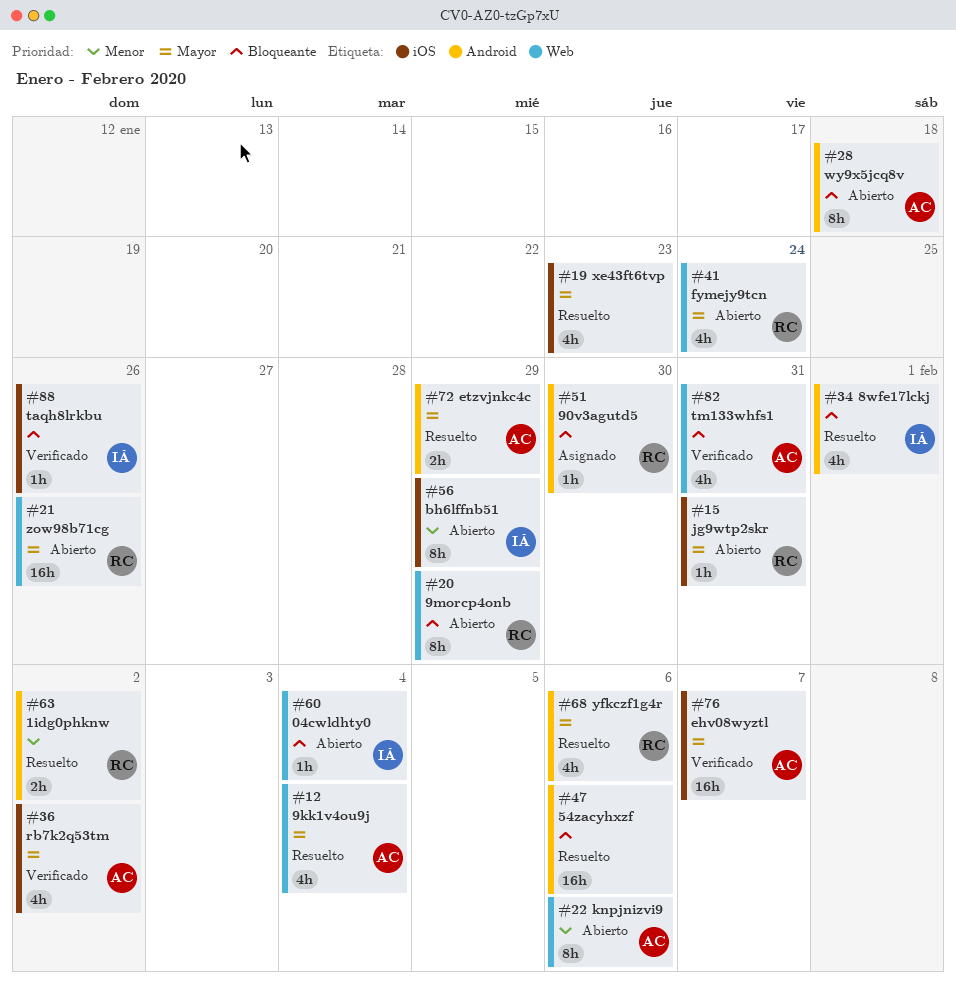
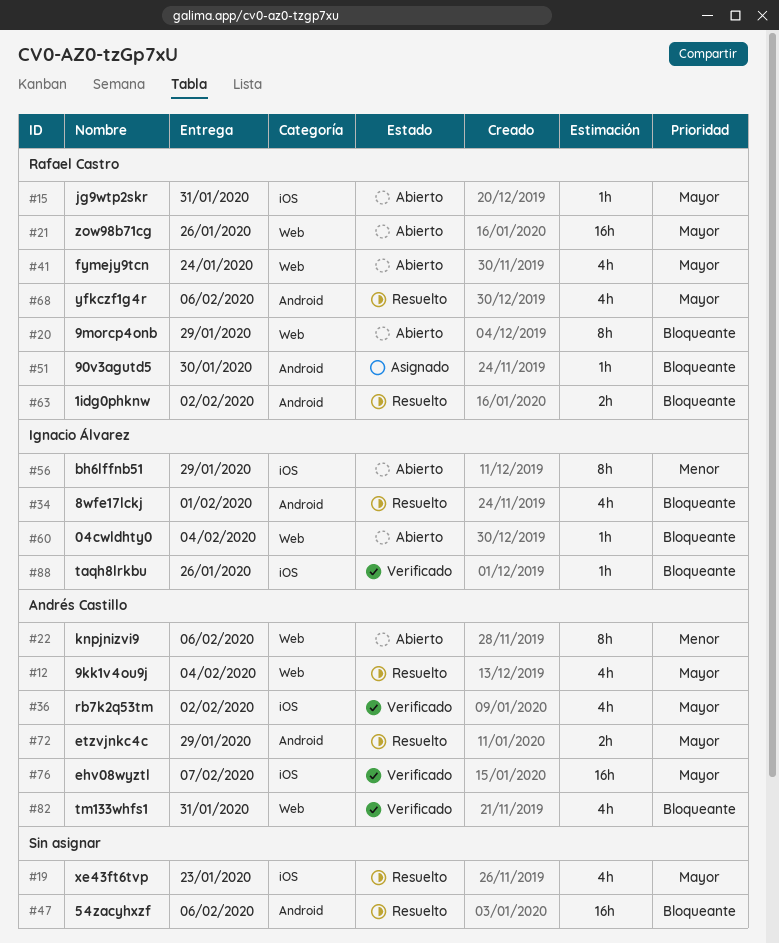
#28: present -> none
#63, priority: Menor -> Bloqueante

